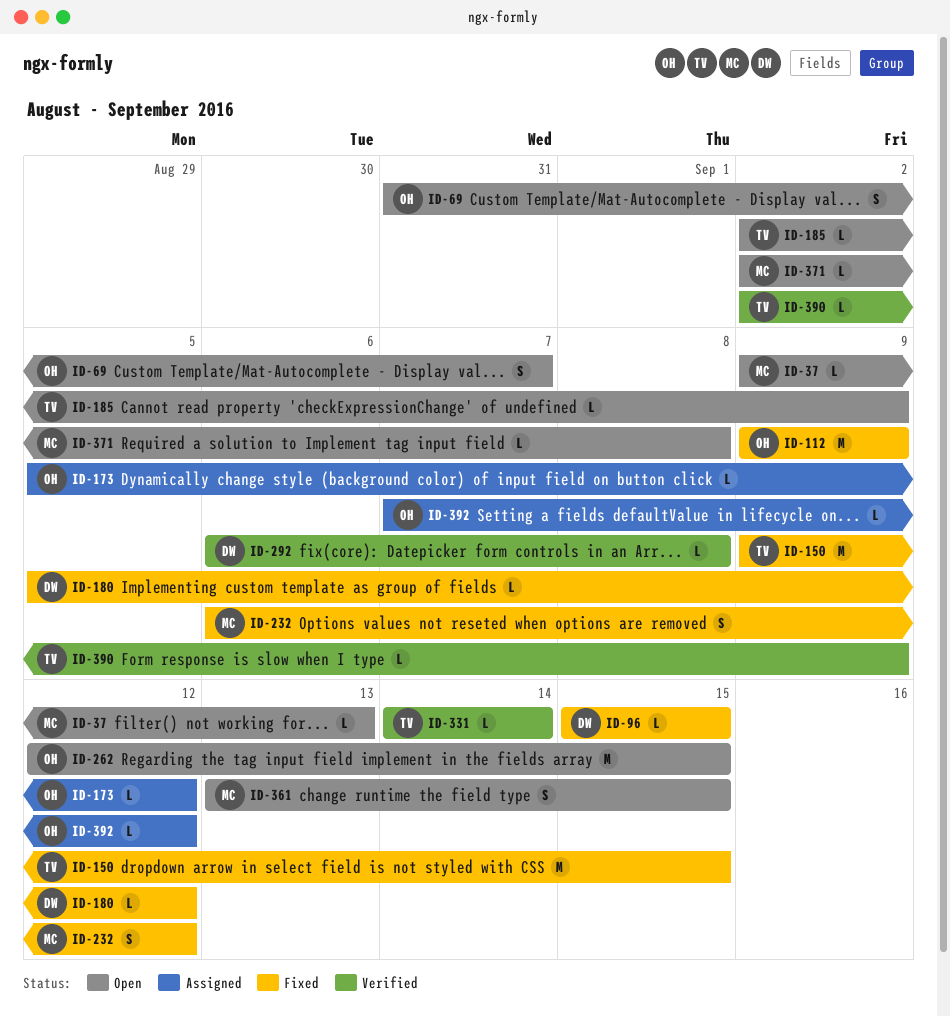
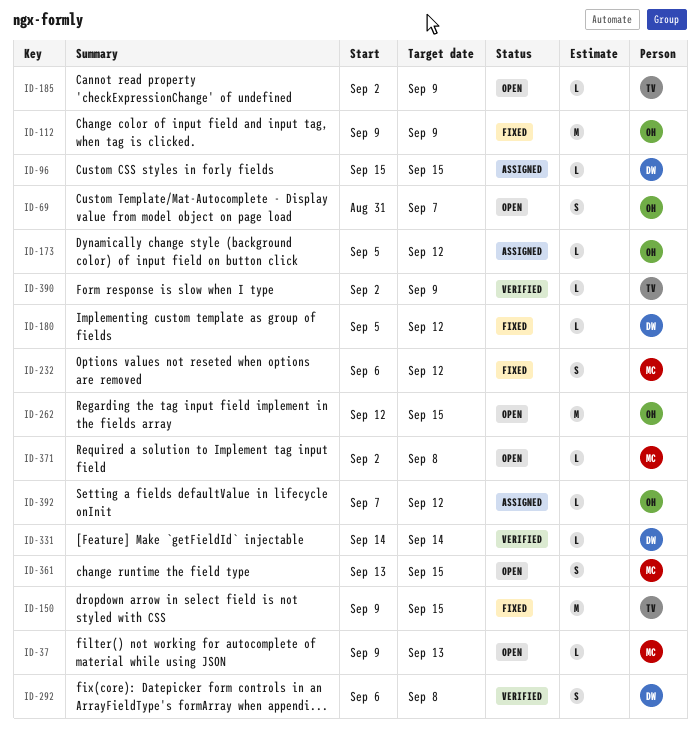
ID-96, status: Fixed -> Assigned
ID-292, estimate: L -> S
ID-331, owner: TV -> DW

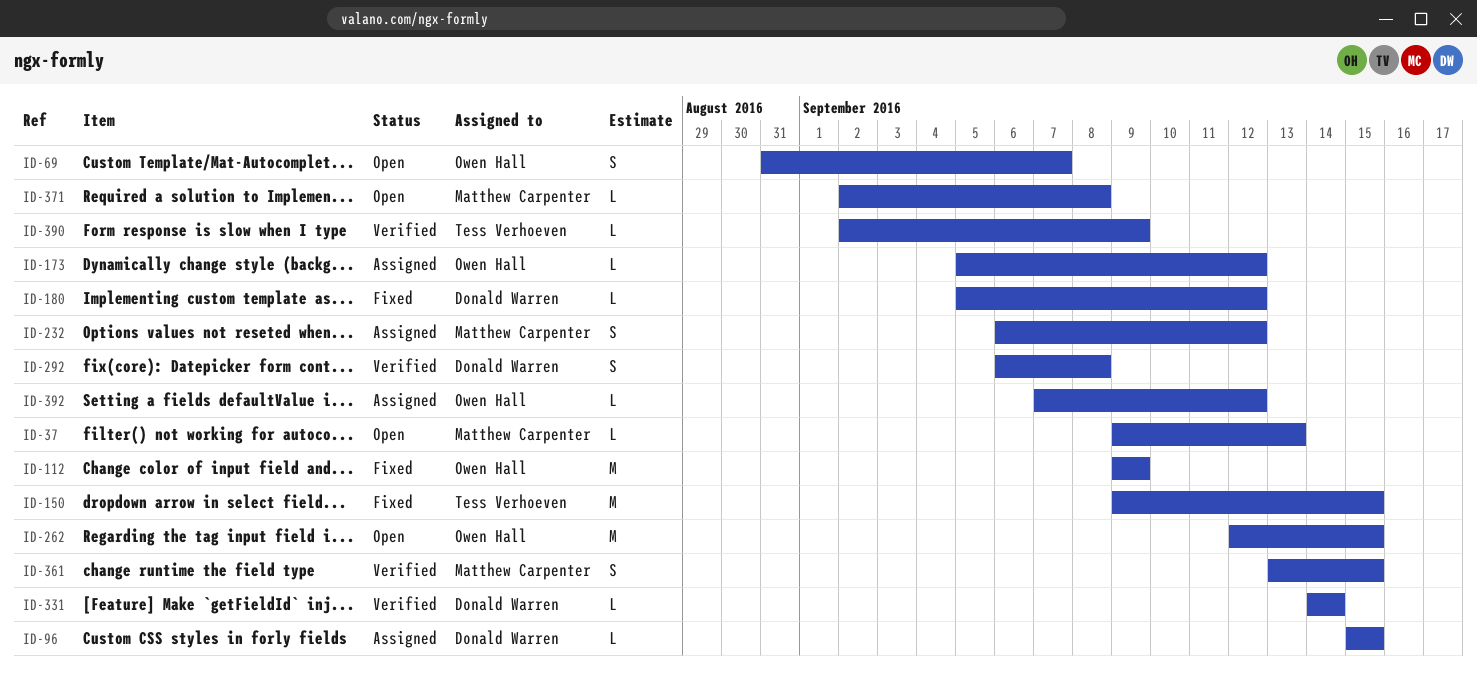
ID-185: present -> none
ID-232, status: Fixed -> Assigned
ID-361, status: Open -> Verified

